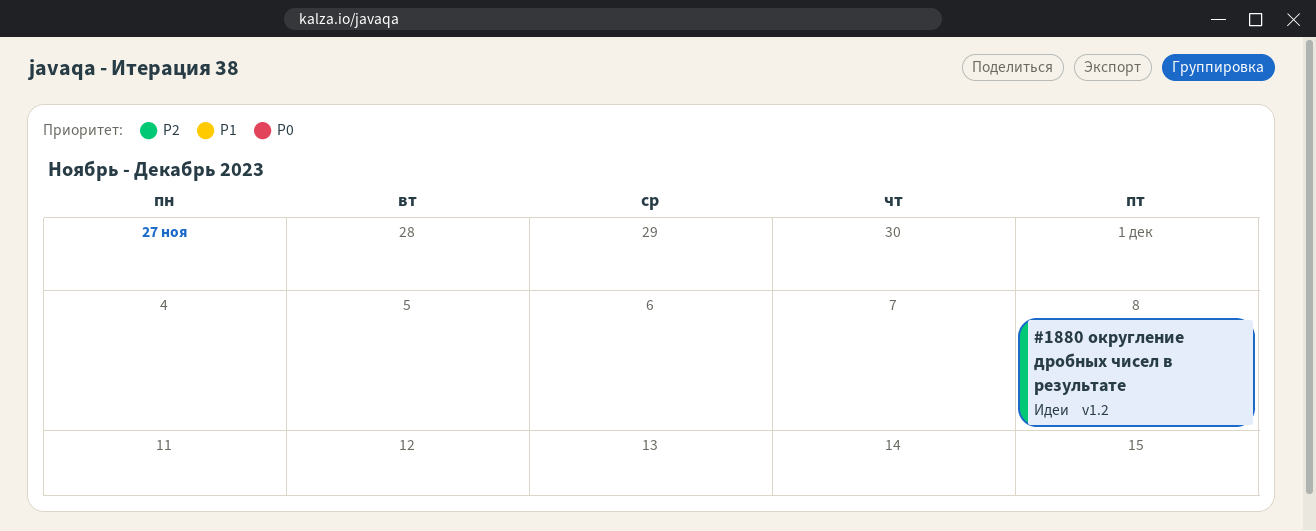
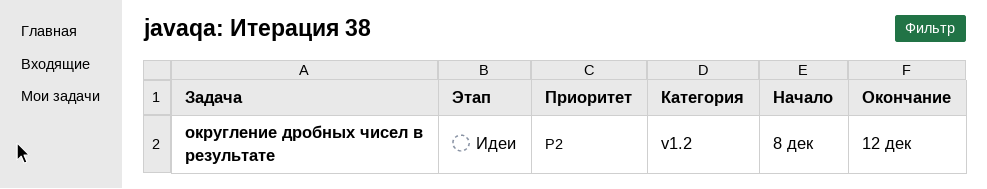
округление дробных чисел в результате, due: Dec 8 -> Dec 12

